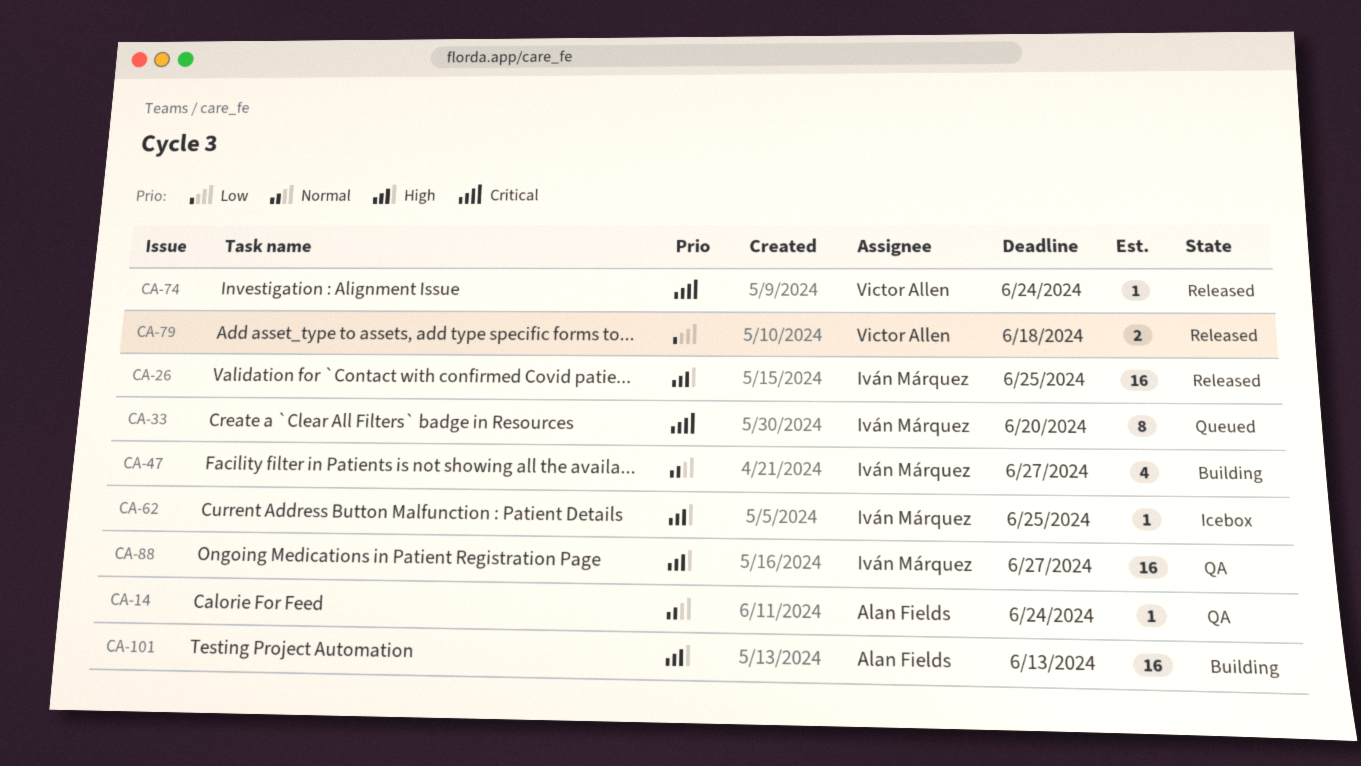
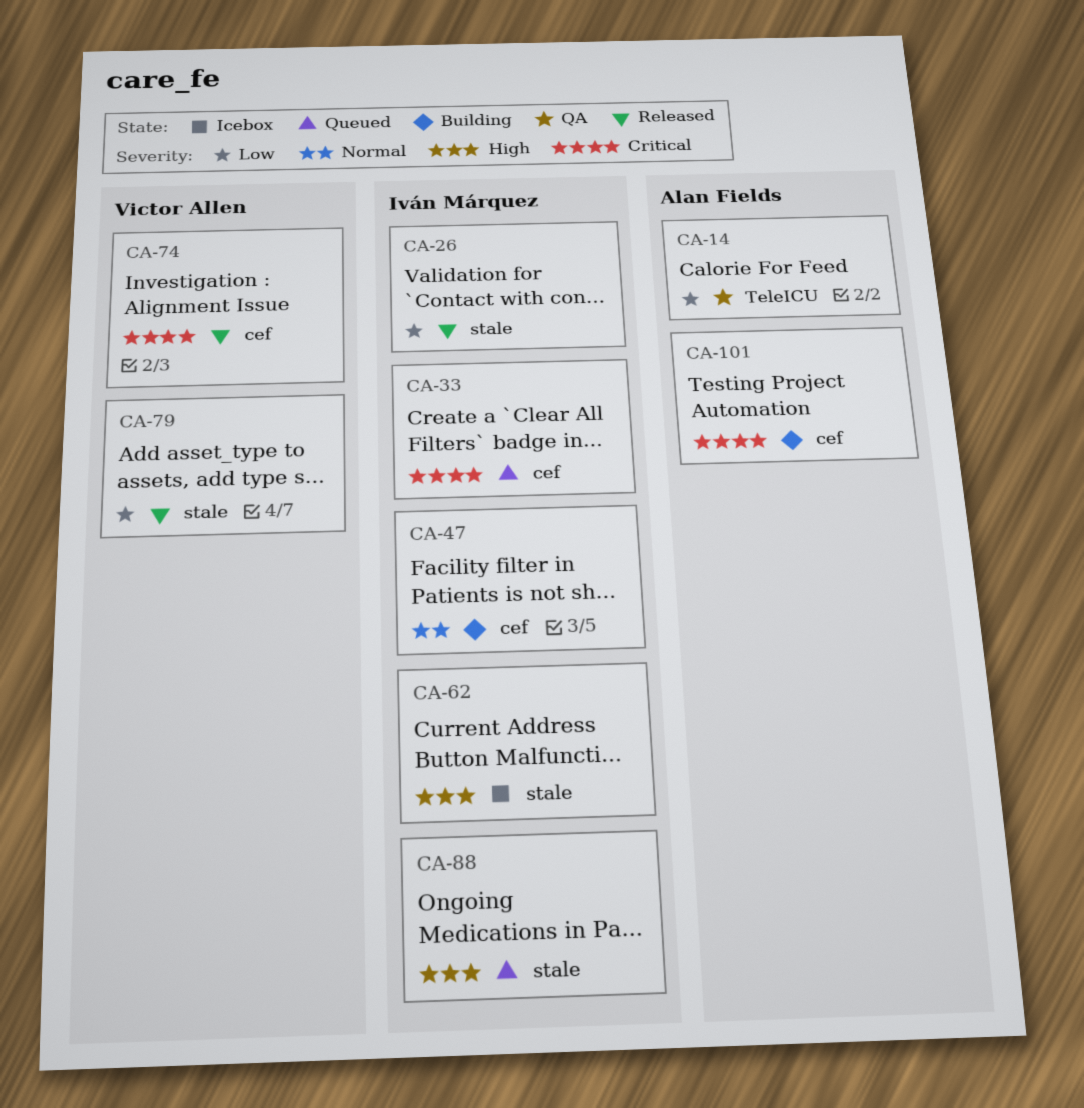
CA-14, priority: Normal -> Low
CA-26, priority: High -> Low
CA-88, status: QA -> Queued
CA-101, priority: High -> Critical

